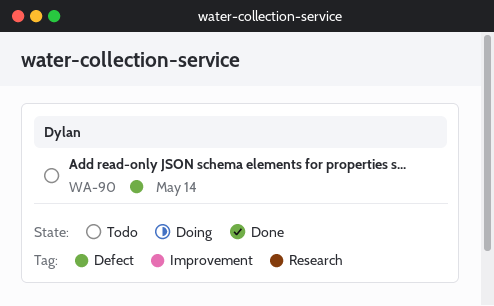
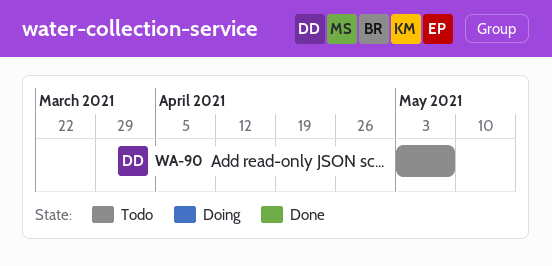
WA-90, due: May 14 -> May 7

